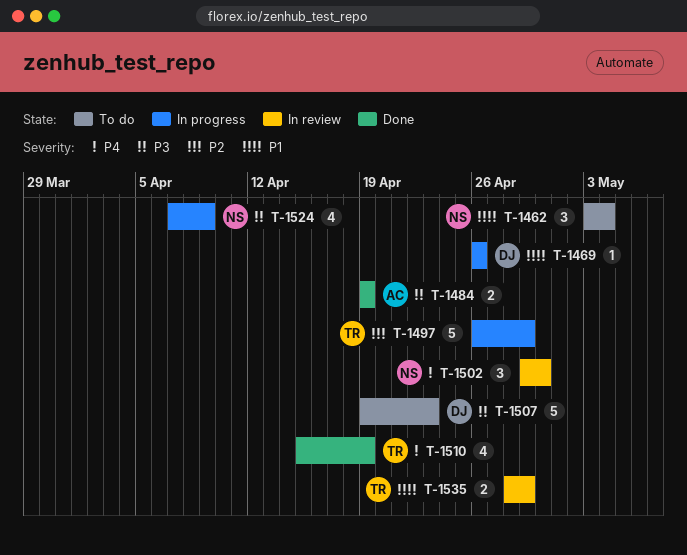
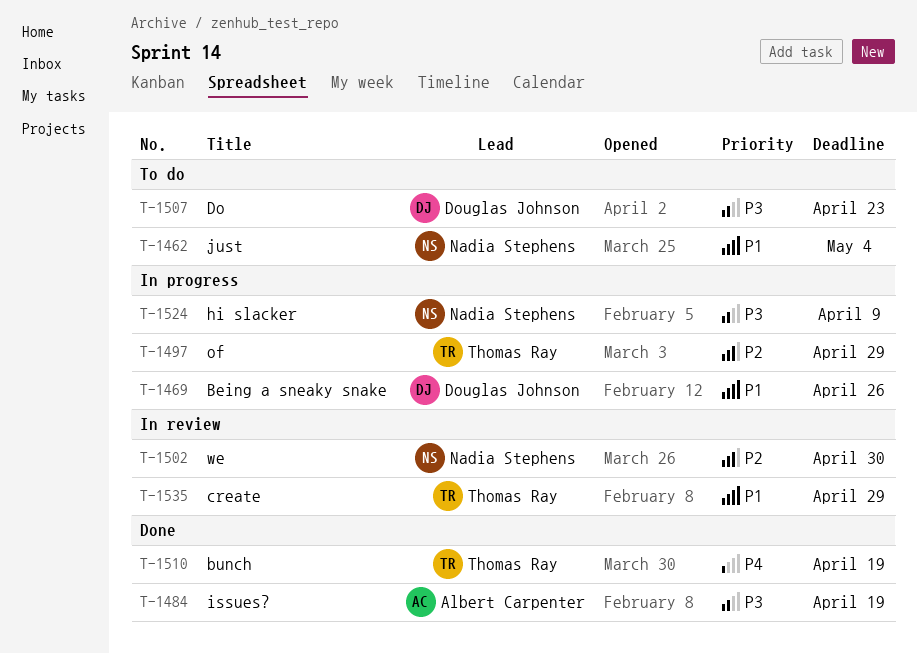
T-1502, priority: P4 -> P2

